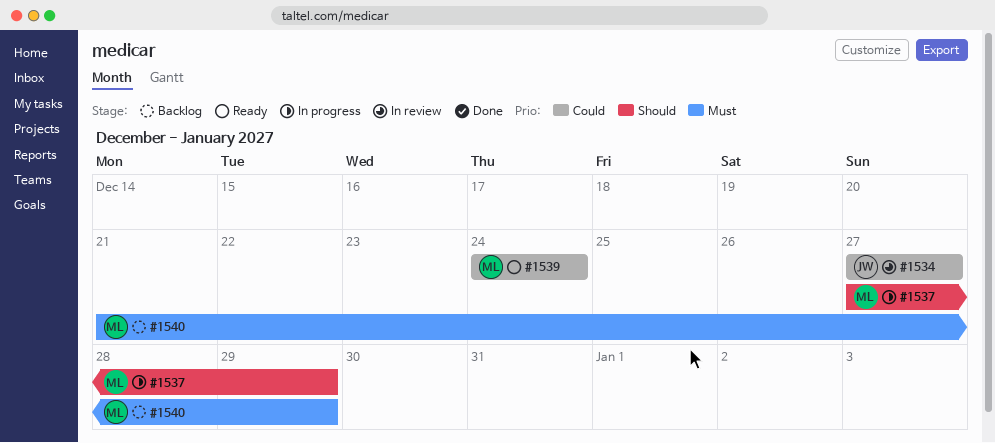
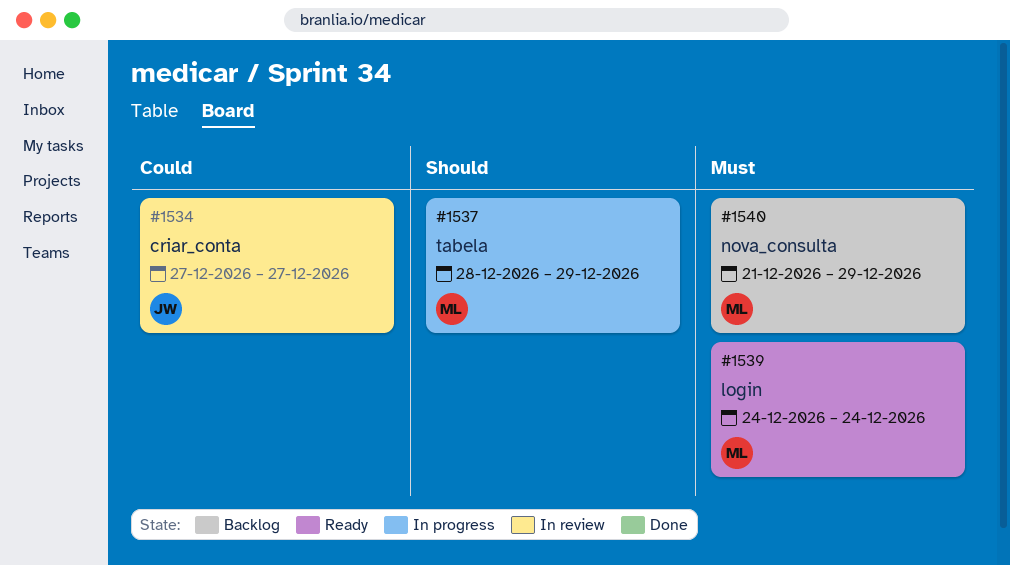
#1537, start: Dec 27 -> Dec 28
#1539, priority: Could -> Must

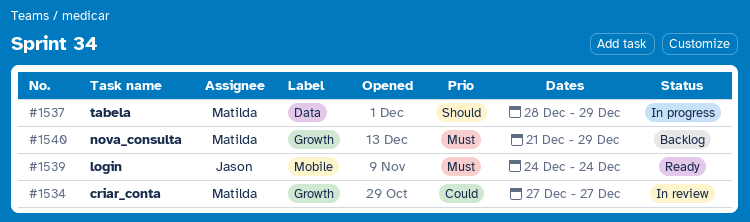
#1534, owner: Jason -> Matilda
#1539, owner: Matilda -> Jason

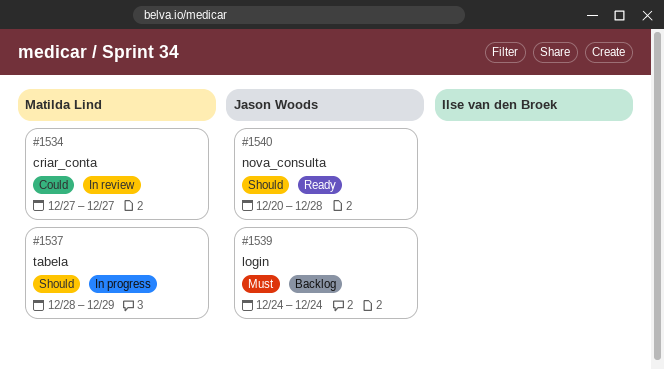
#1539, status: Ready -> Backlog
#1540, status: Backlog -> Ready
#1540, owner: Matilda Lind -> Jason Woods
#1540, priority: Must -> Should
#1540, start: Dec 21 -> Dec 20
#1540, due: Dec 29 -> Dec 28

